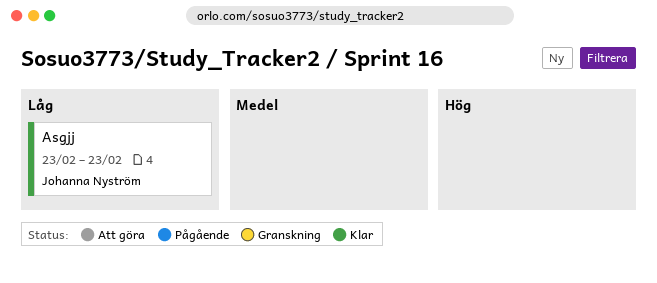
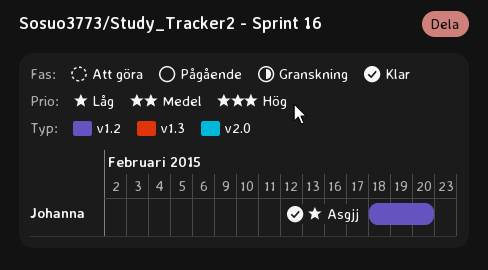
Asgjj, start: Feb 23 -> Feb 18
Asgjj, due: Feb 23 -> Feb 20

